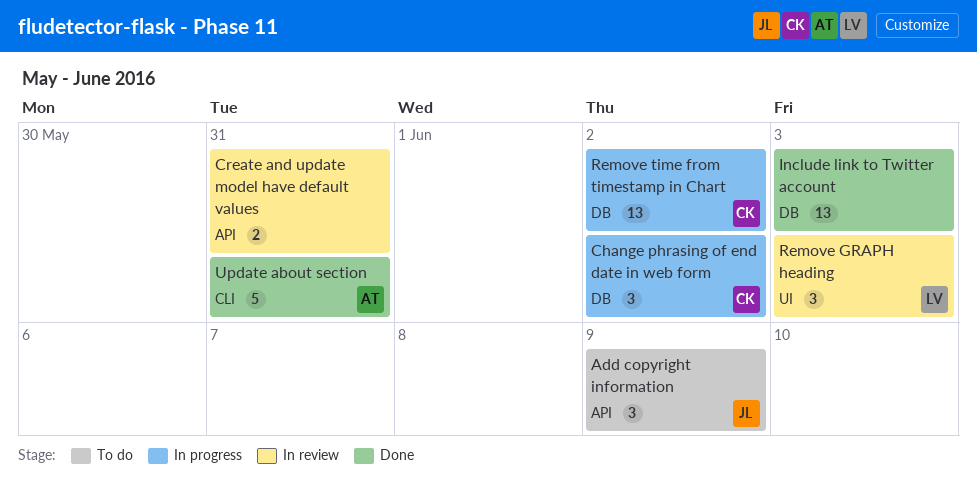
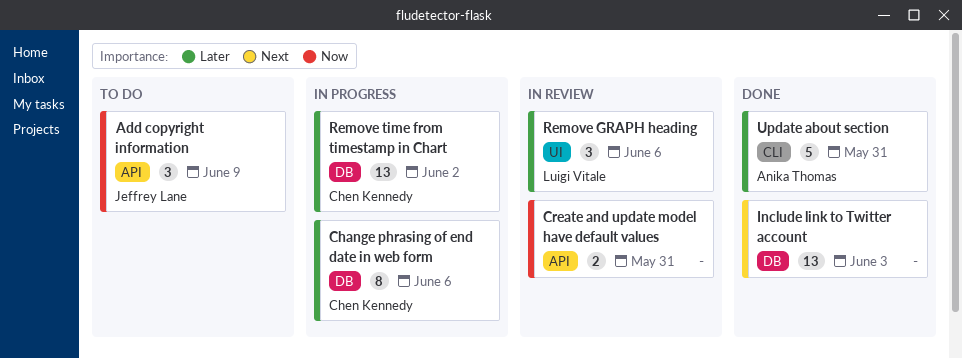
Change phrasing of end date in web form, estimate: 3 -> 8
Change phrasing of end date in web form, due: Jun 2 -> Jun 6
Remove GRAPH heading, due: Jun 3 -> Jun 6

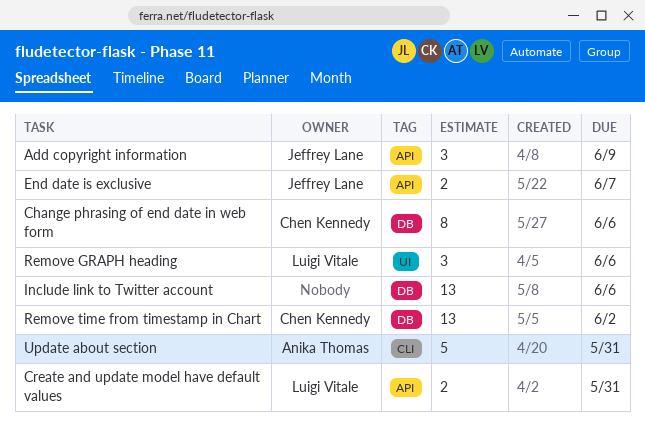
Create and update model have default values, owner: none -> Luigi Vitale
End date is exclusive: none -> present
Include link to Twitter account, due: Jun 3 -> Jun 6

